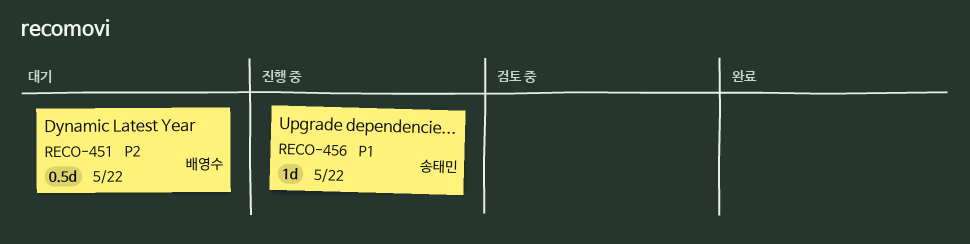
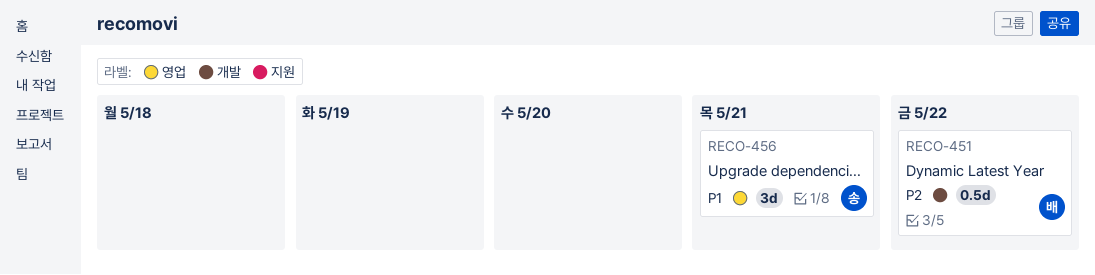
RECO-456, estimate: 1d -> 3d
RECO-456, due: May 22 -> May 21

